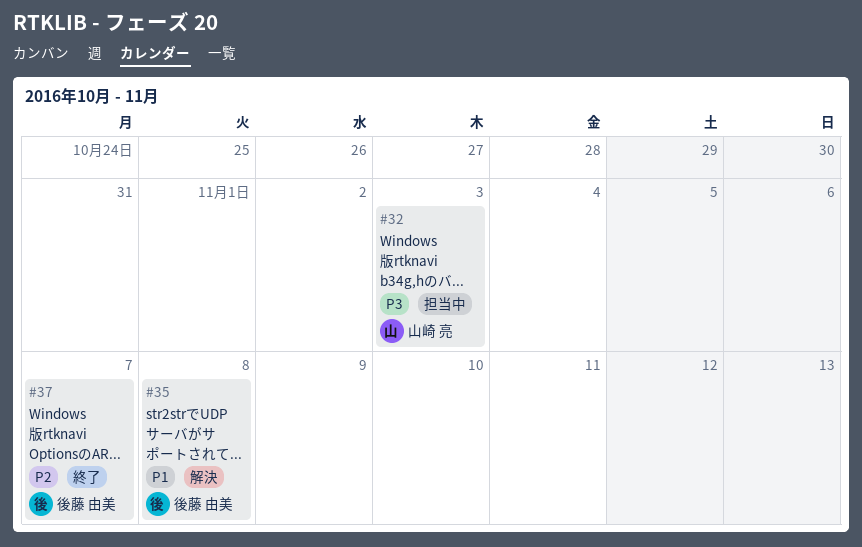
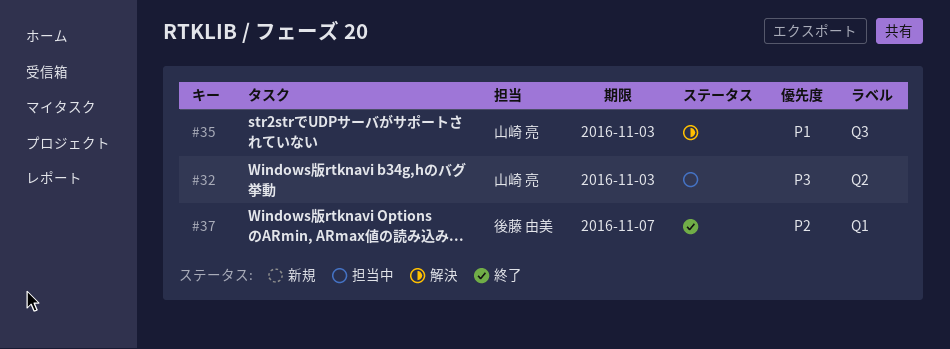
#35, owner: 後藤 由美 -> 山崎 亮
#35, due: Nov 8 -> Nov 3

